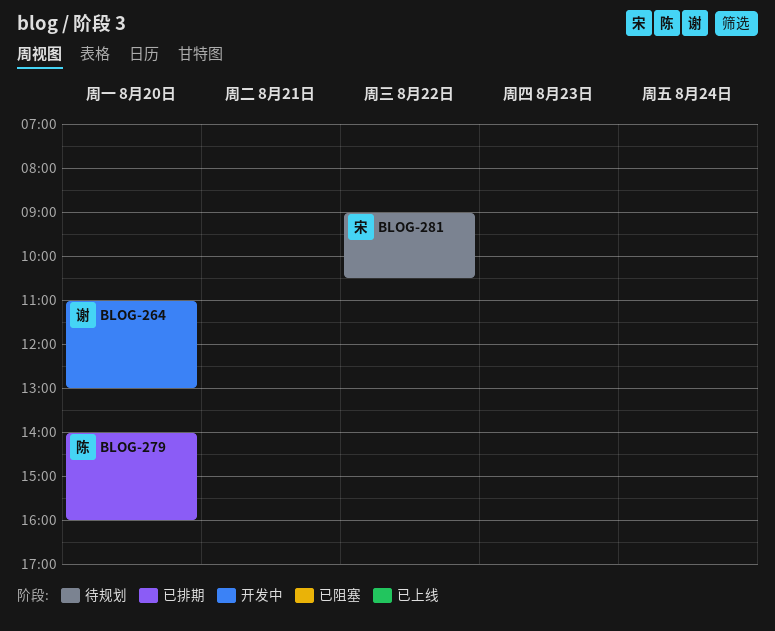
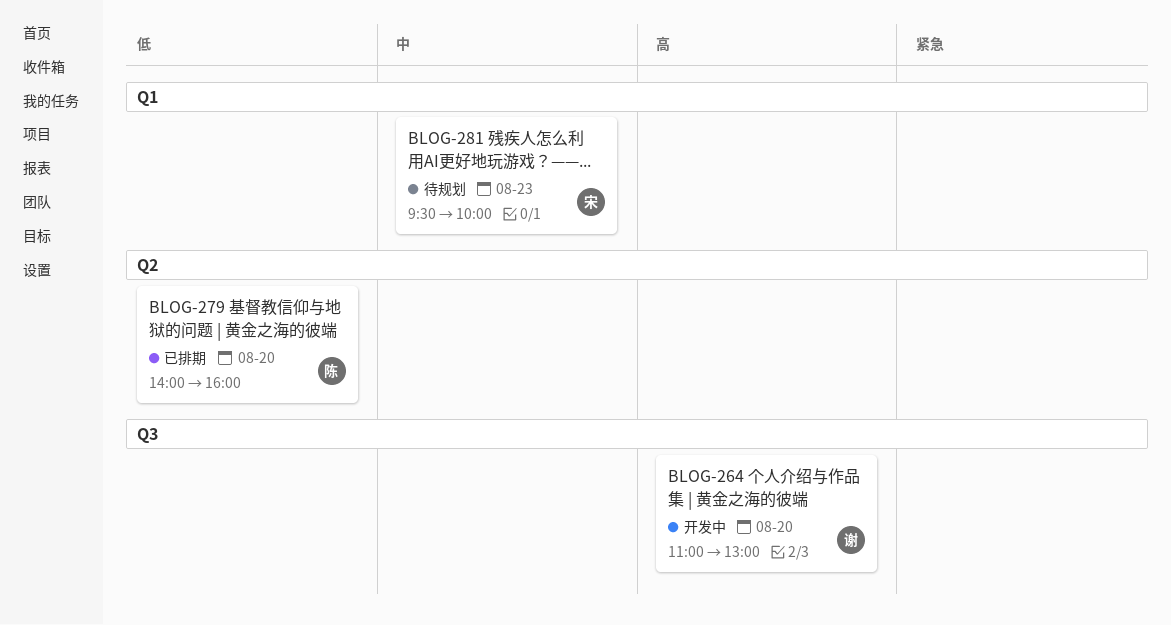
BLOG-281, day: Aug 22 -> Aug 23
BLOG-281, begins: 09:00 -> 09:30
BLOG-281, ends: 10:30 -> 10:00

